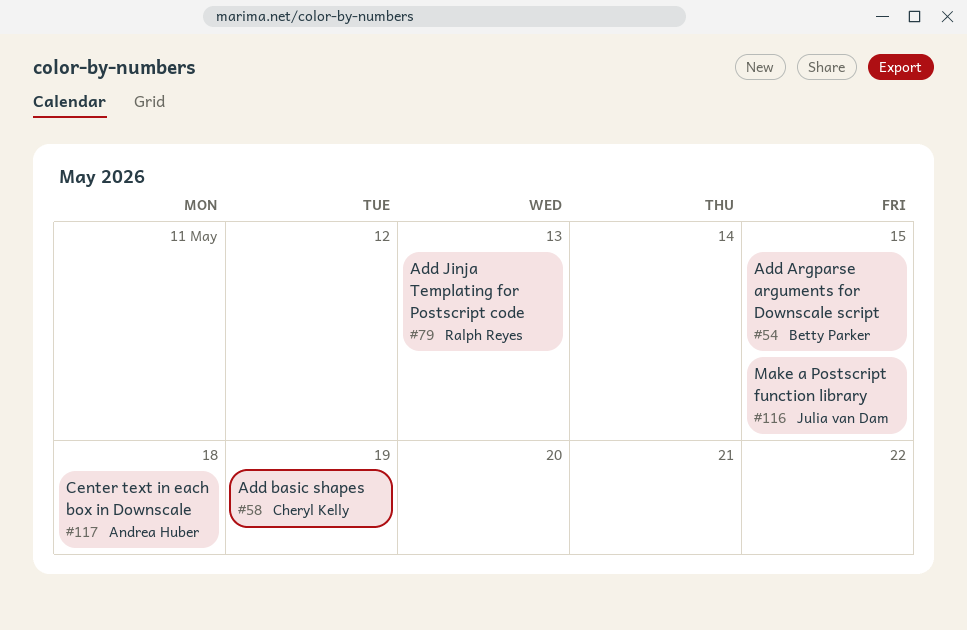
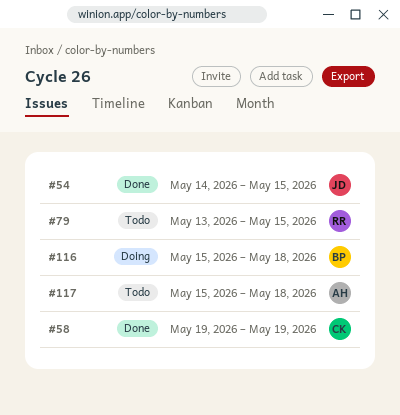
#54, owner: Betty Parker -> Julia van Dam
#79, due: May 13 -> May 15
#116, owner: Julia van Dam -> Betty Parker
#116, due: May 15 -> May 18

